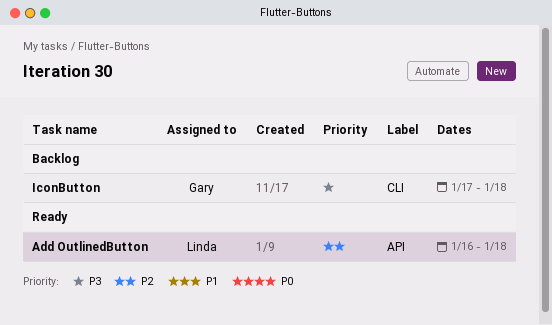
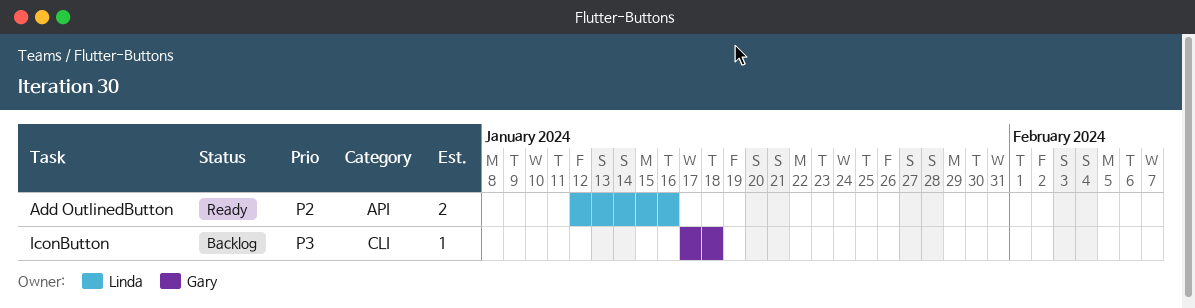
Add OutlinedButton, start: Jan 16 -> Jan 12
Add OutlinedButton, due: Jan 18 -> Jan 16

